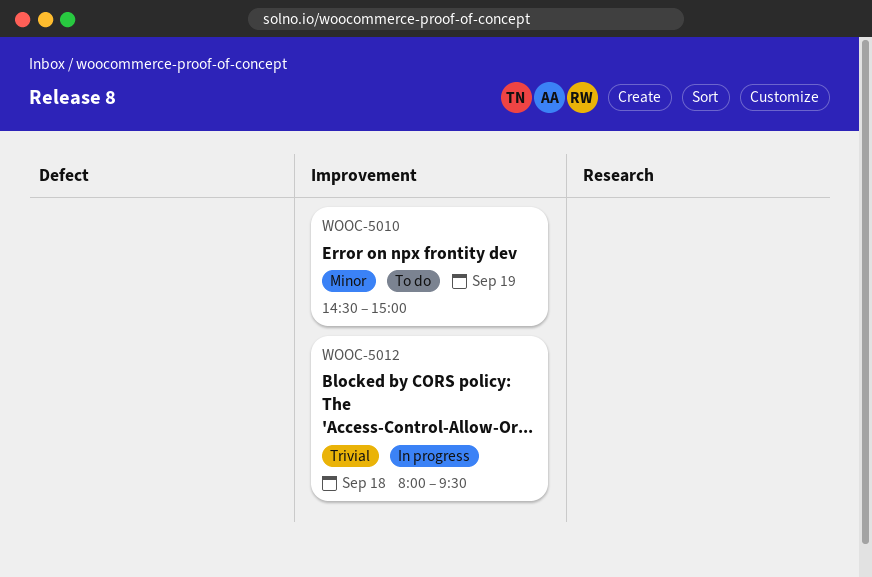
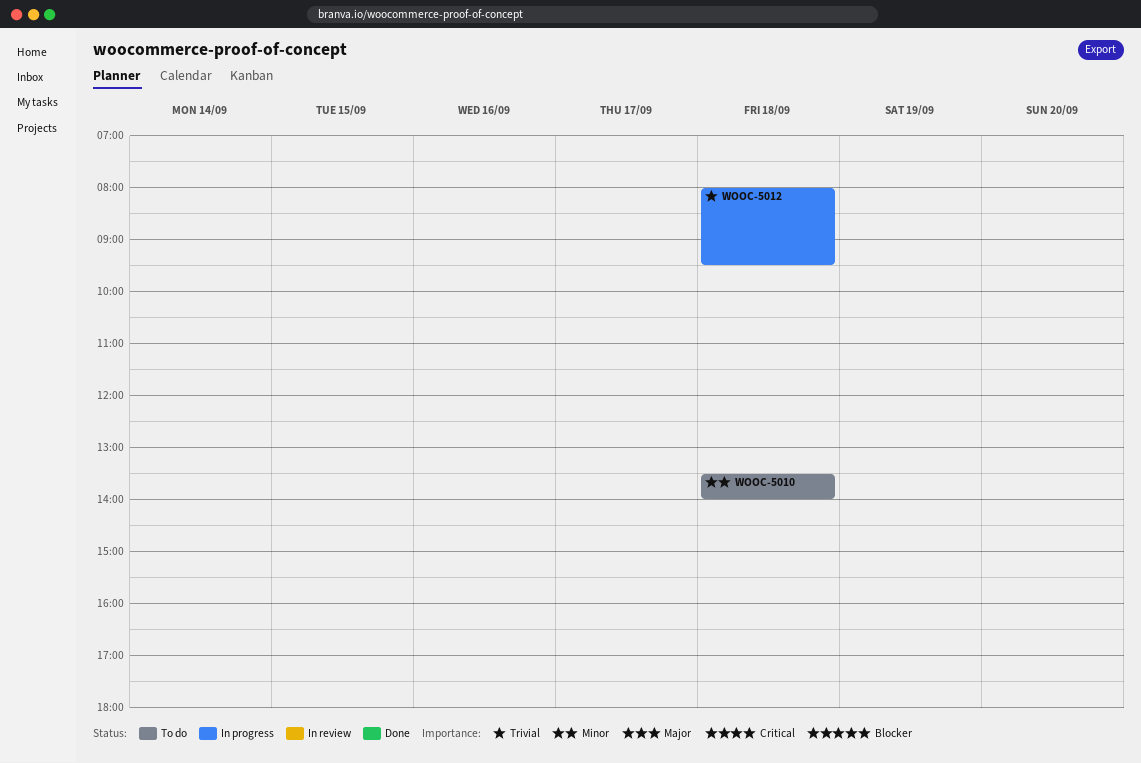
WOOC-5010, day: Sep 19 -> Sep 18
WOOC-5010, begins: 14:30 -> 13:30
WOOC-5010, ends: 15:00 -> 14:00

